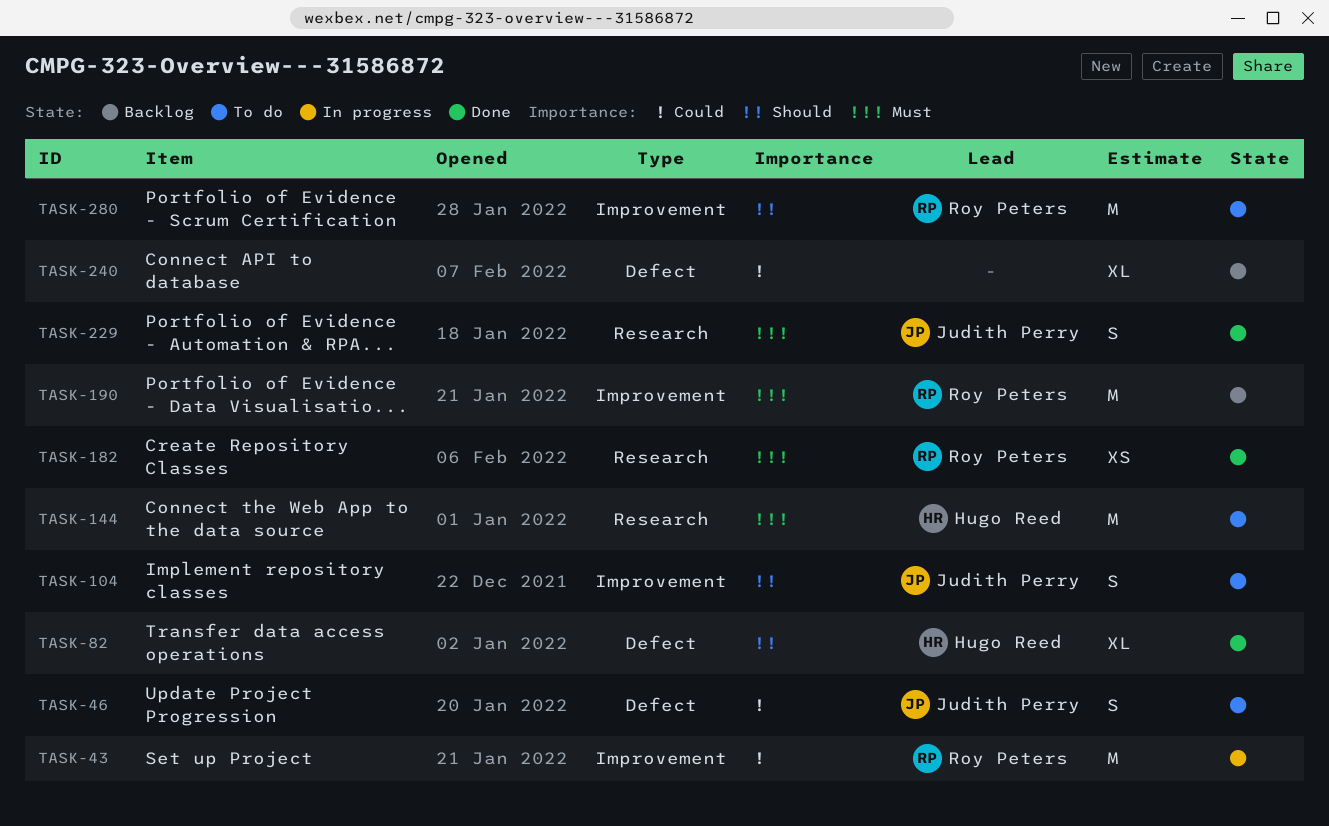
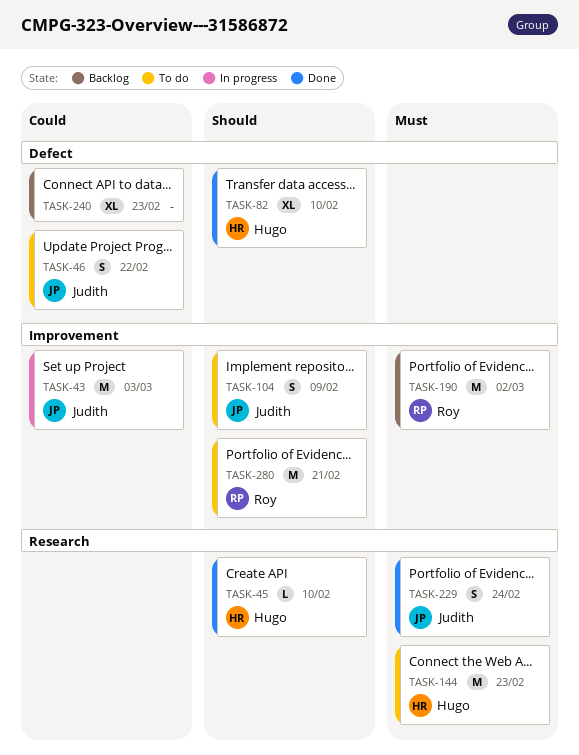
TASK-43, owner: Roy Peters -> Judith Perry
TASK-45: none -> present
TASK-182: present -> none

